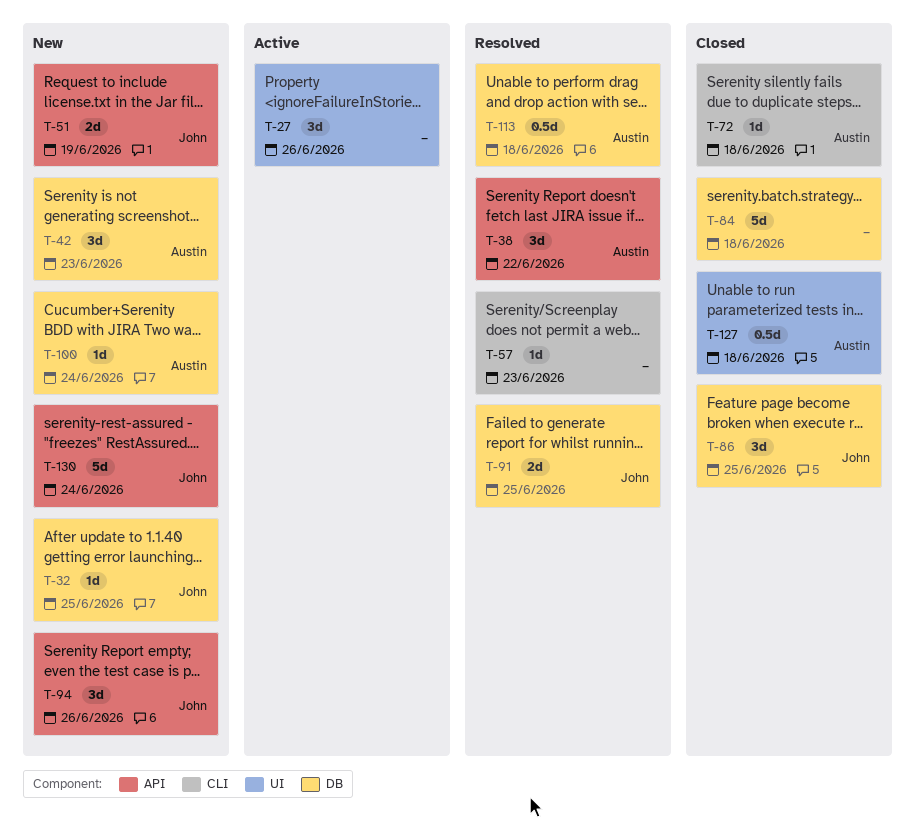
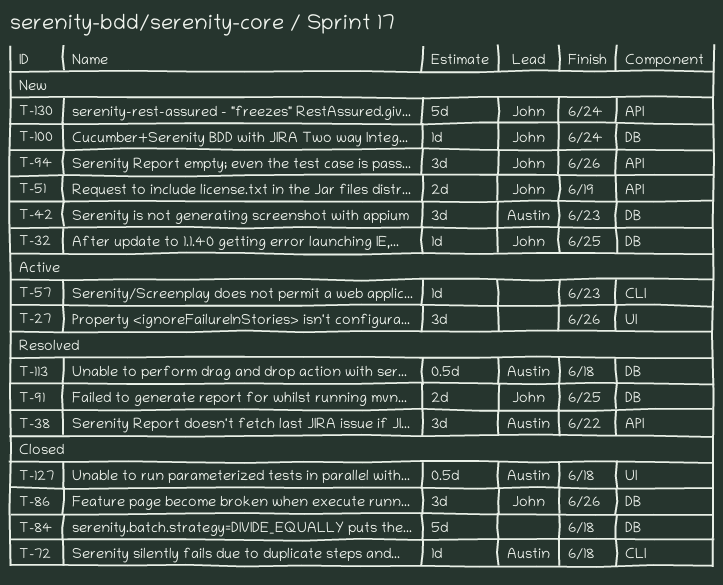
T-57, status: Resolved -> Active
T-86, due: Jun 25 -> Jun 26
T-100, owner: Austin -> John

